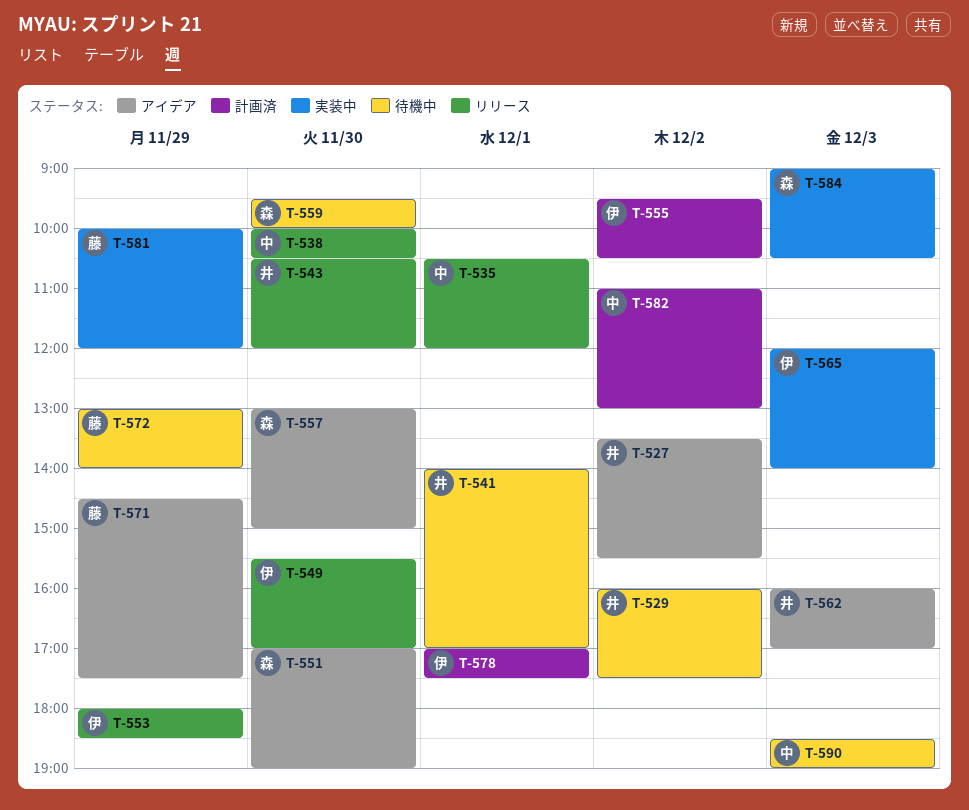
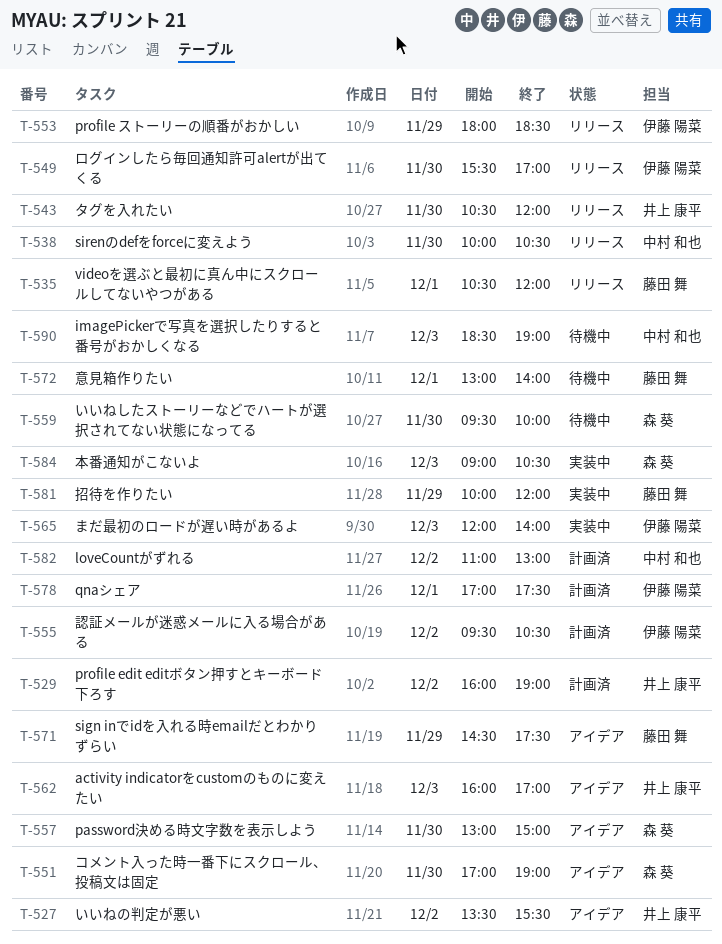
T-529, status: 待機中 -> 計画済
T-529, ends: 17:30 -> 19:00
T-535, owner: 中村 和也 -> 藤田 舞
T-541: present -> none
T-572, day: Nov 29 -> Dec 1

